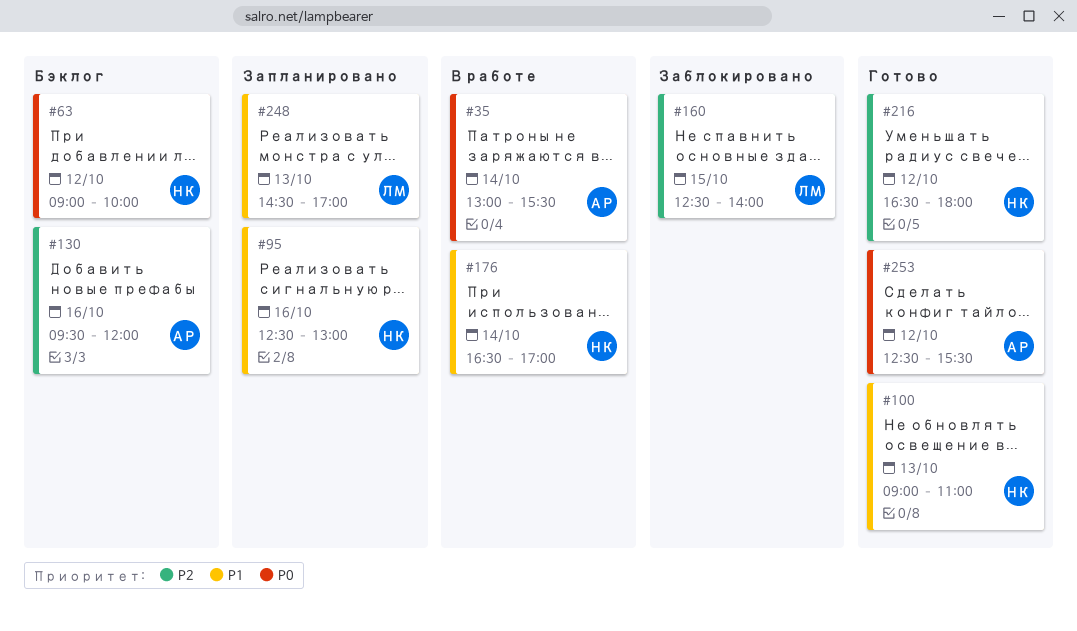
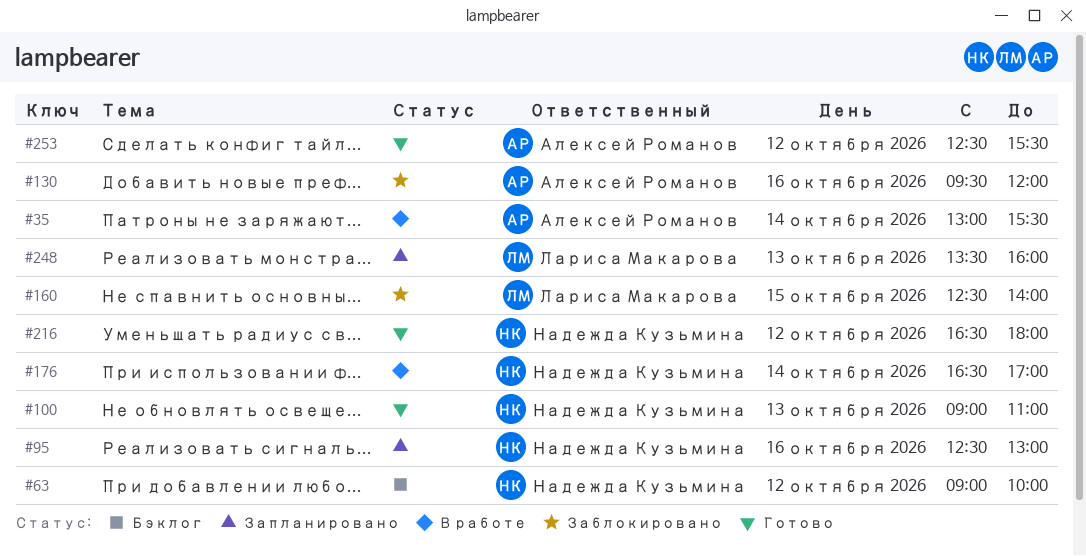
#130, status: Бэклог -> Заблокировано
#248, begins: 14:30 -> 13:30
#248, ends: 17:00 -> 16:00

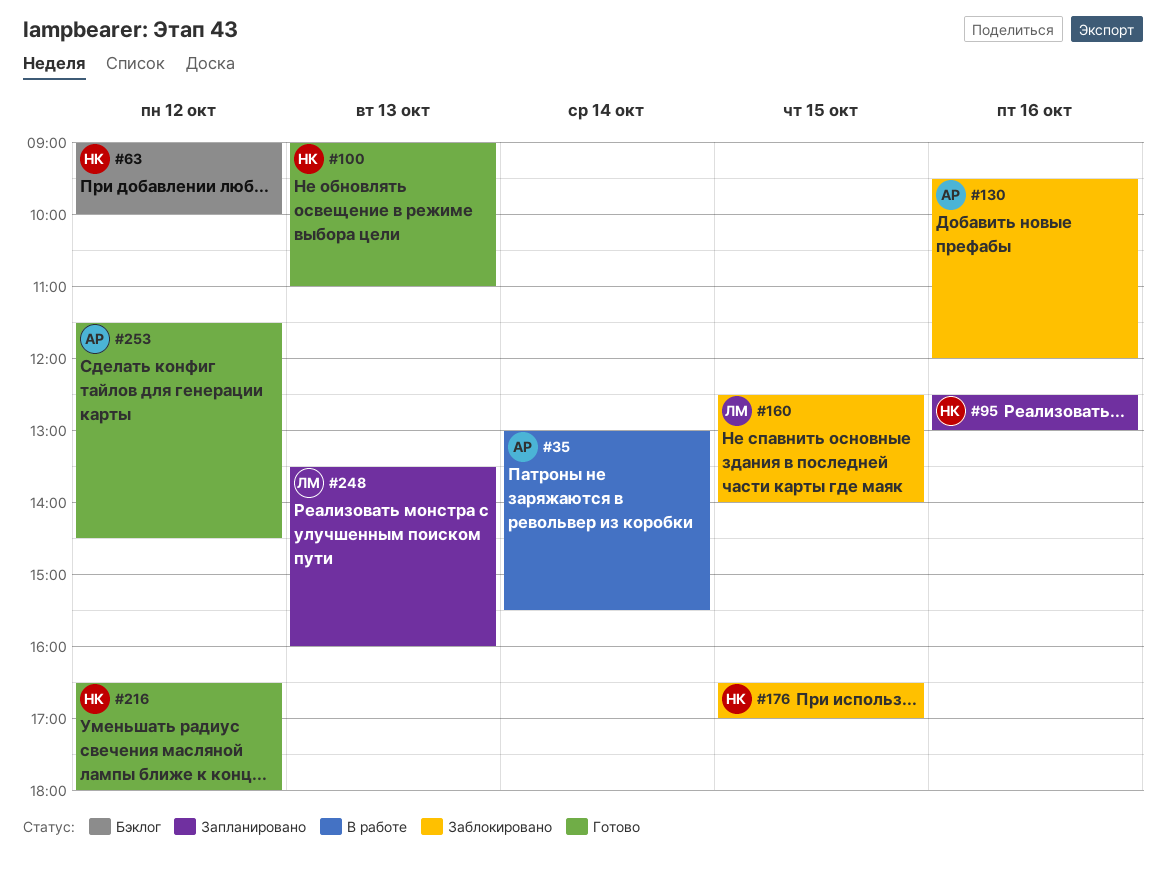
#176, status: В работе -> Заблокировано
#176, day: Oct 14 -> Oct 15
#253, begins: 12:30 -> 11:30
#253, ends: 15:30 -> 14:30

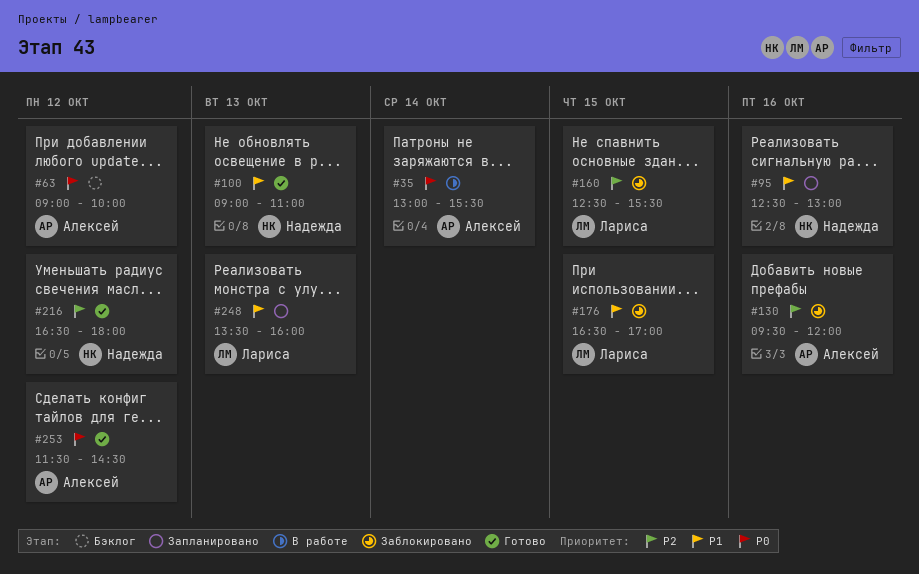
#63, owner: Надежда -> Алексей
#160, ends: 14:00 -> 15:30
#176, owner: Надежда -> Лариса

